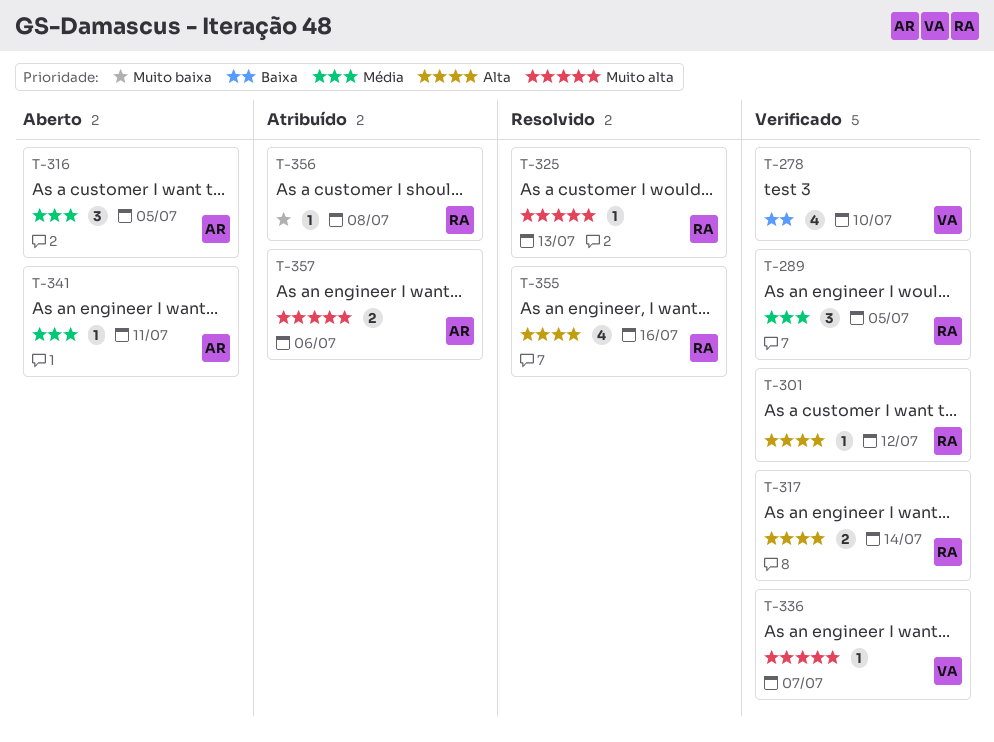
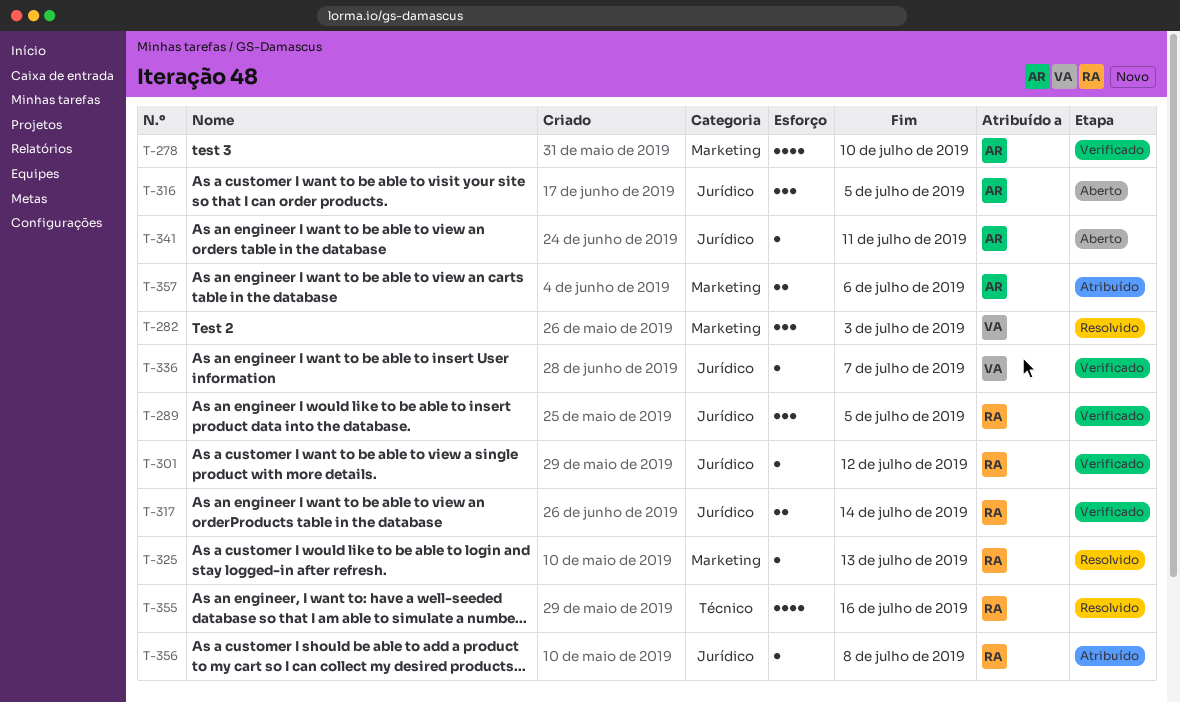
T-278, owner: VA -> AR
T-282: none -> present

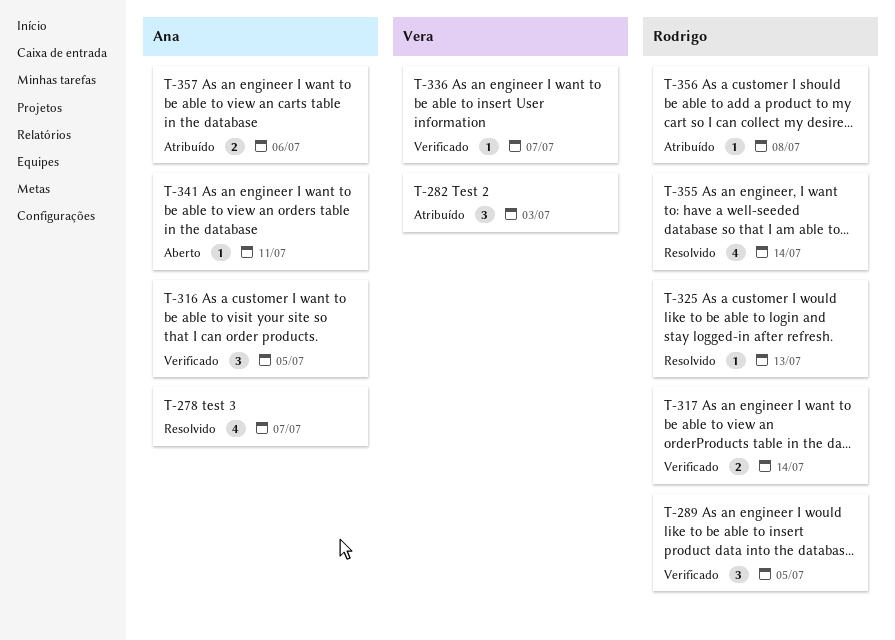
T-278, status: Verificado -> Resolvido
T-278, due: Jul 10 -> Jul 7
T-282, status: Resolvido -> Atribuído
T-301: present -> none
T-316, status: Aberto -> Verificado
T-355, due: Jul 16 -> Jul 14

